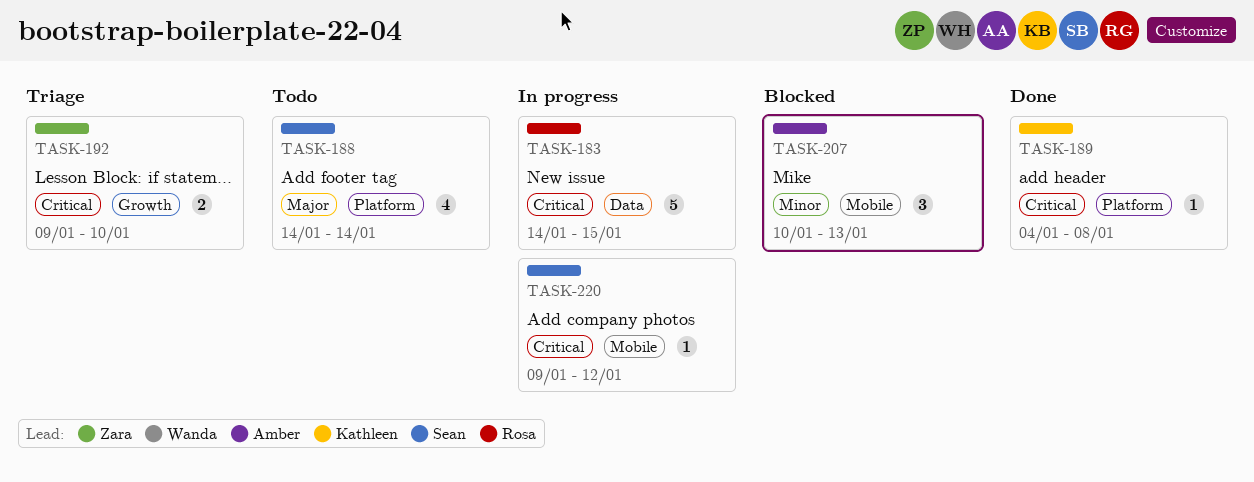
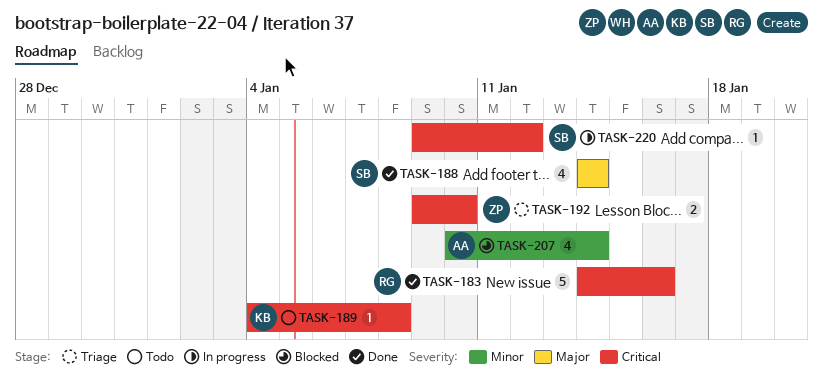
TASK-183, status: In progress -> Done
TASK-183, due: Jan 15 -> Jan 16
TASK-188, status: Todo -> Done
TASK-189, status: Done -> Todo
TASK-207, estimate: 3 -> 4
TASK-207, due: Jan 13 -> Jan 14

